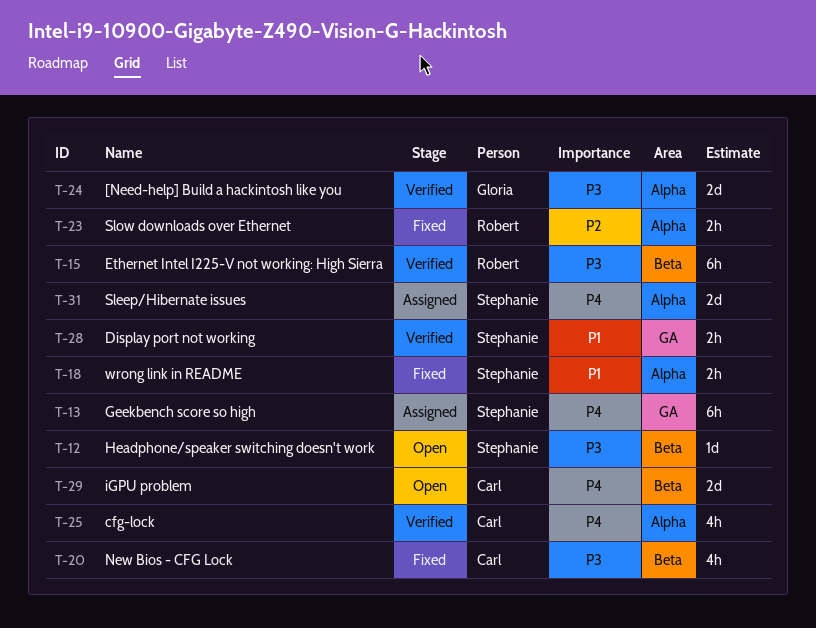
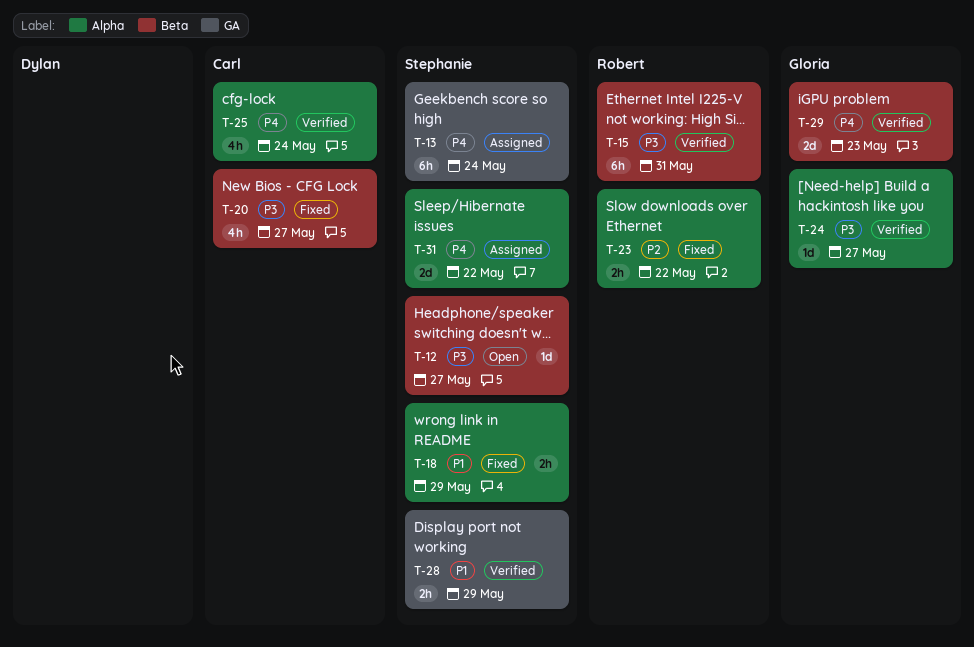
T-24, estimate: 2d -> 1d
T-29, status: Open -> Verified
T-29, owner: Carl -> Gloria

